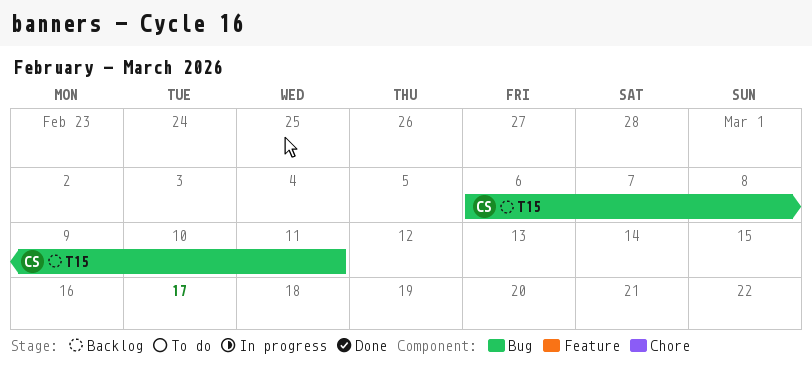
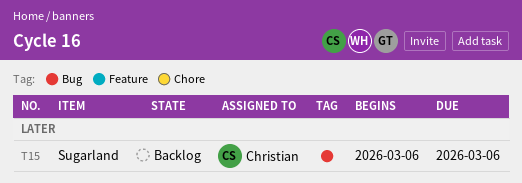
T15, due: Mar 11 -> Mar 6

